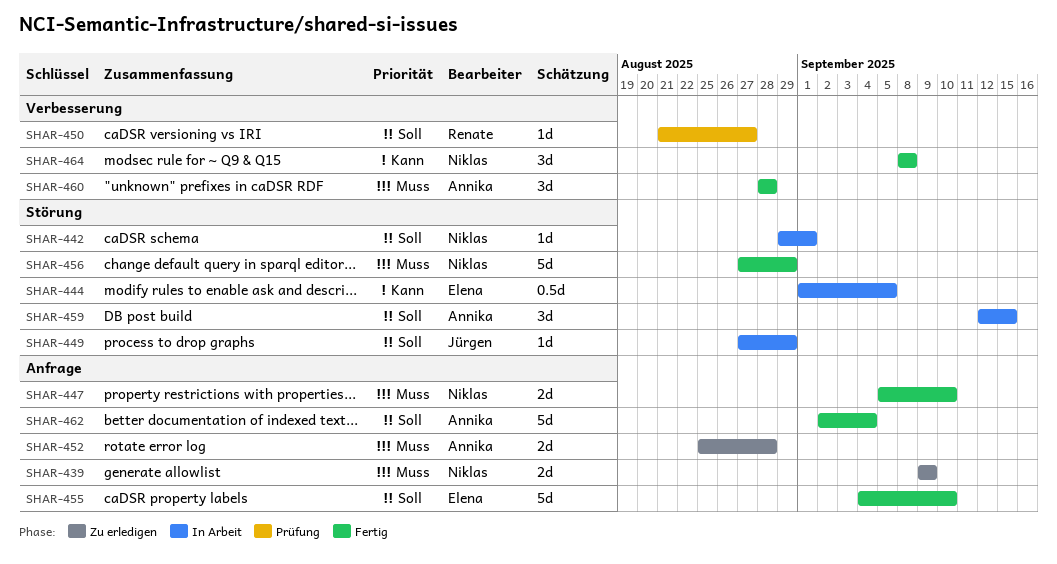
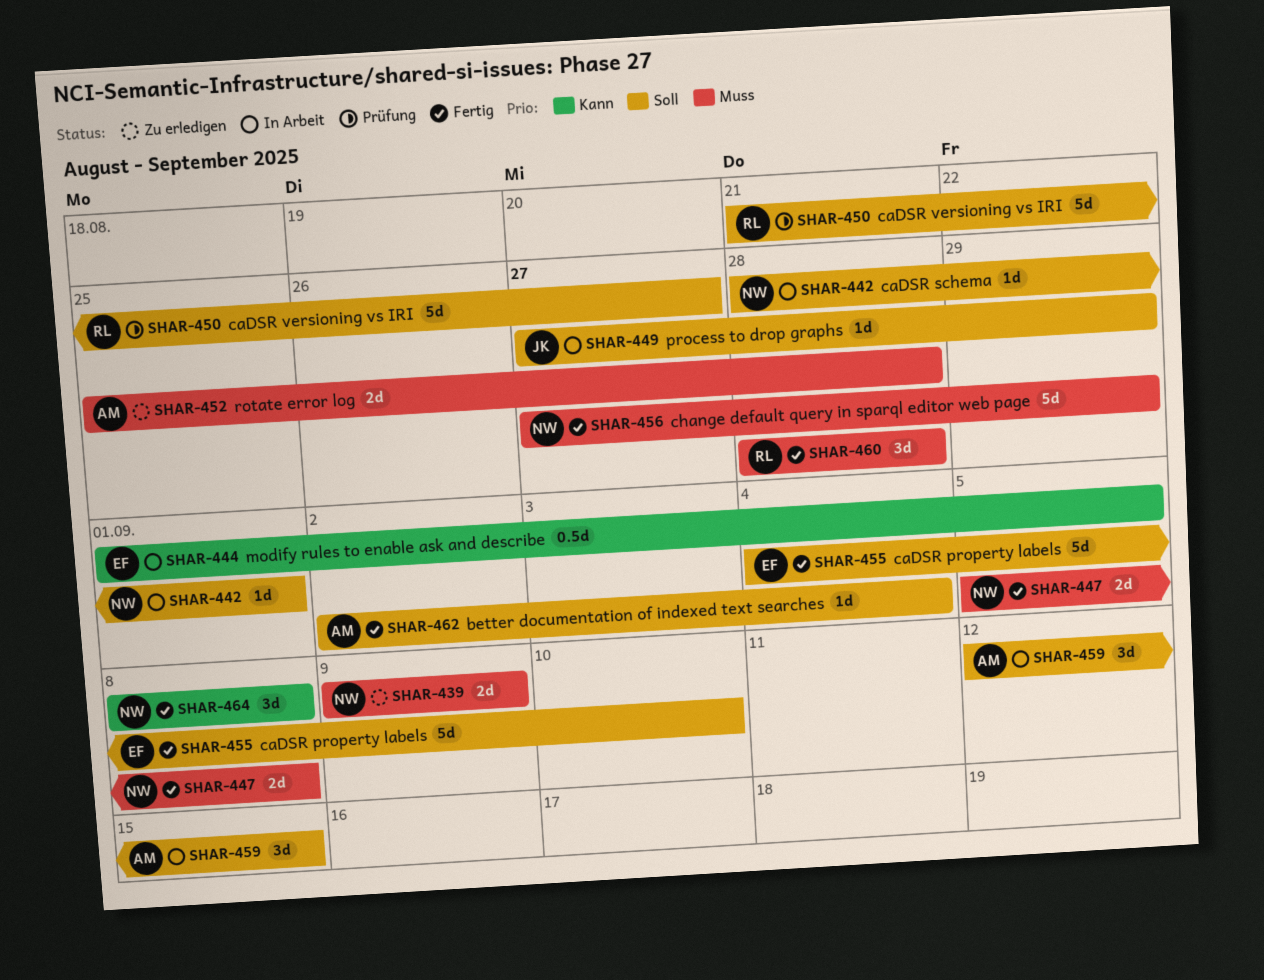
SHAR-442, start: Aug 29 -> Aug 28
SHAR-447, due: Sep 10 -> Sep 8
SHAR-450, estimate: 1d -> 5d
SHAR-460, owner: Annika -> Renate
SHAR-462, estimate: 5d -> 1d

